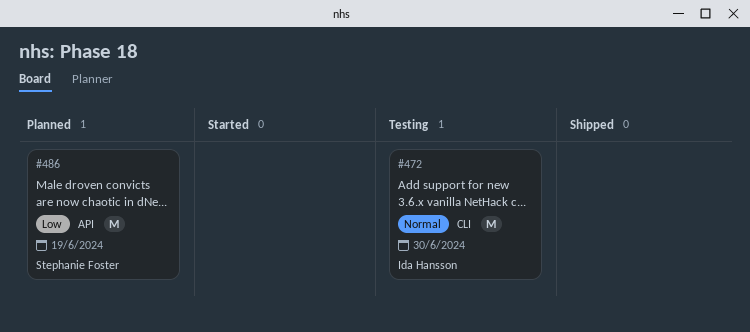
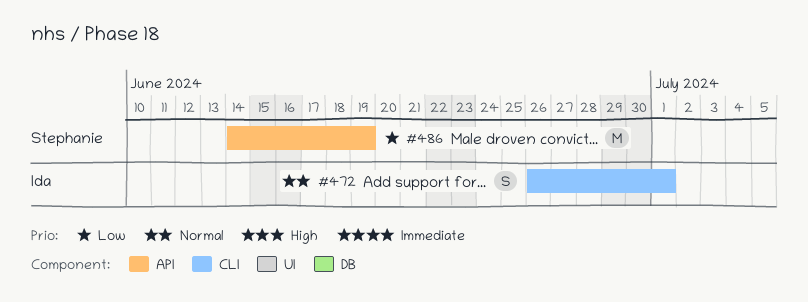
#472, estimate: M -> S
#472, due: Jun 30 -> Jul 1

